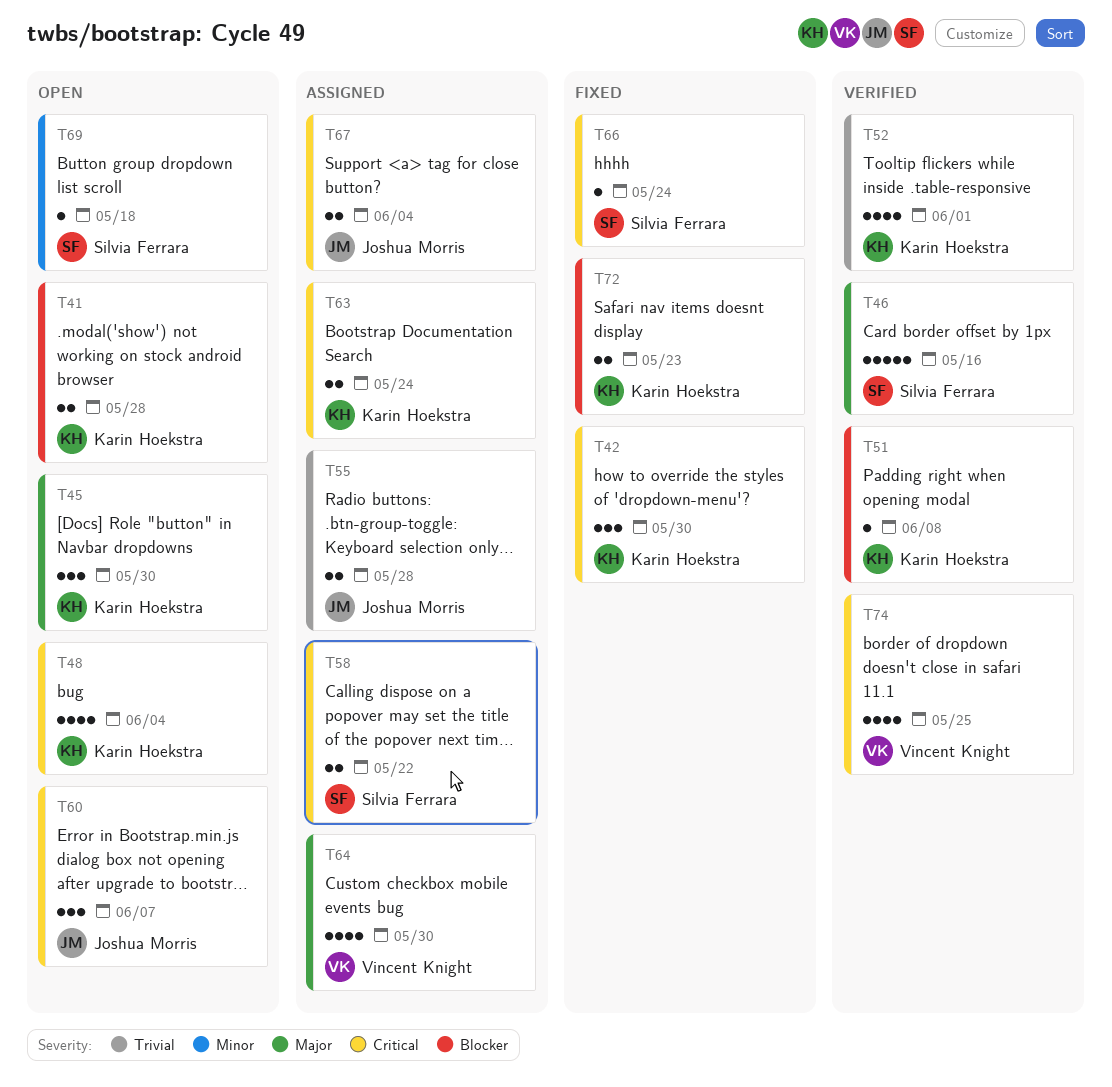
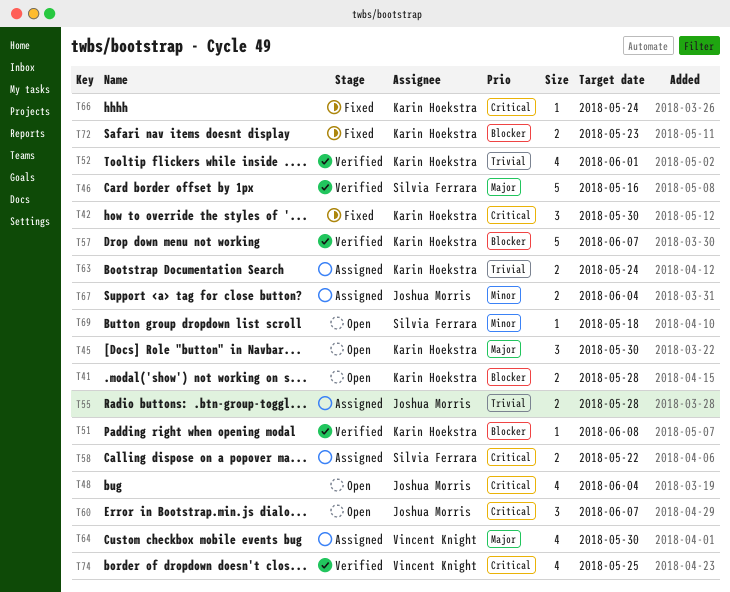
T48, owner: Karin Hoekstra -> Joshua Morris
T57: none -> present
T63, priority: Critical -> Trivial
T66, owner: Silvia Ferrara -> Karin Hoekstra
T67, priority: Critical -> Minor

